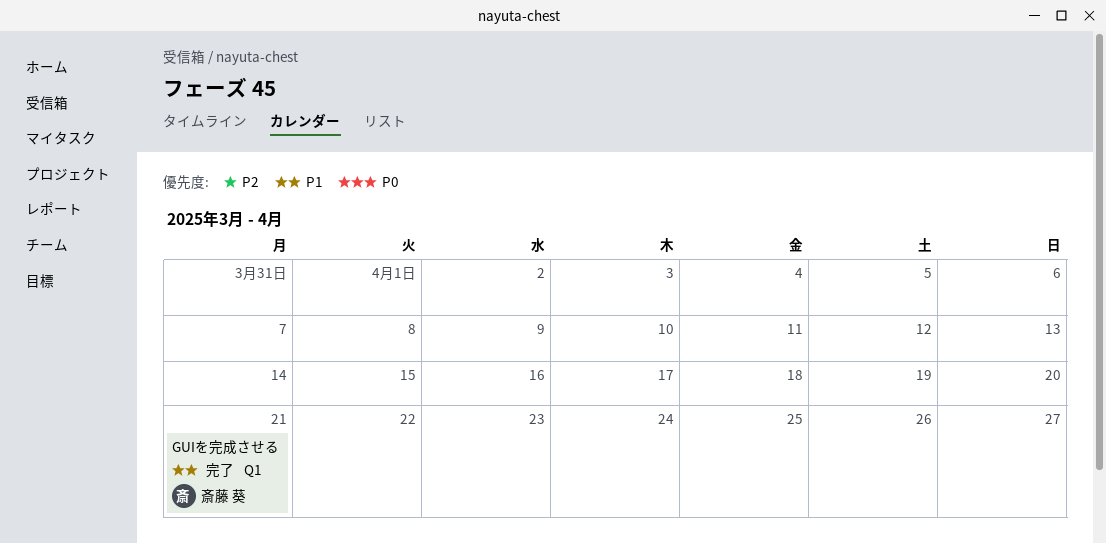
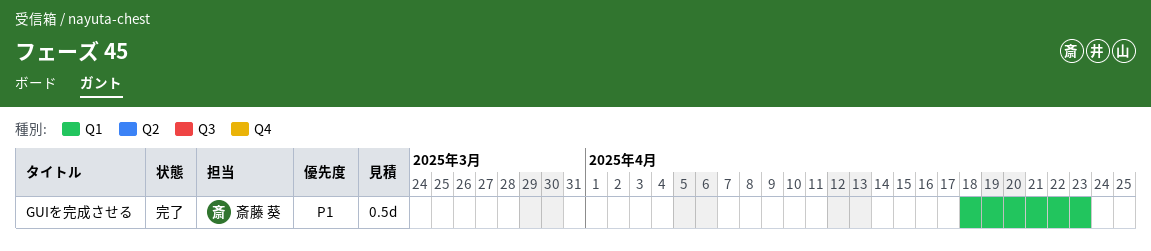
GUIを完成させる, due: Apr 21 -> Apr 23

